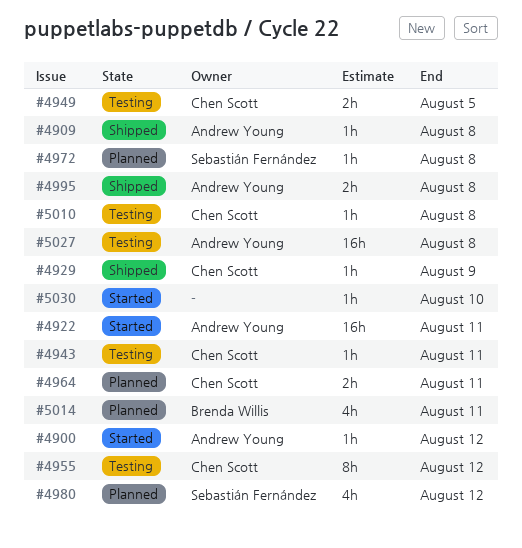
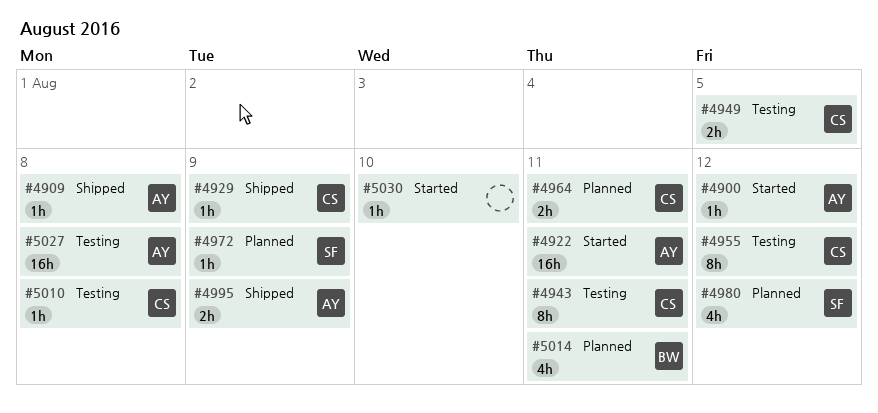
#4943, estimate: 1h -> 8h
#4972, due: Aug 8 -> Aug 9
#4995, due: Aug 8 -> Aug 9

